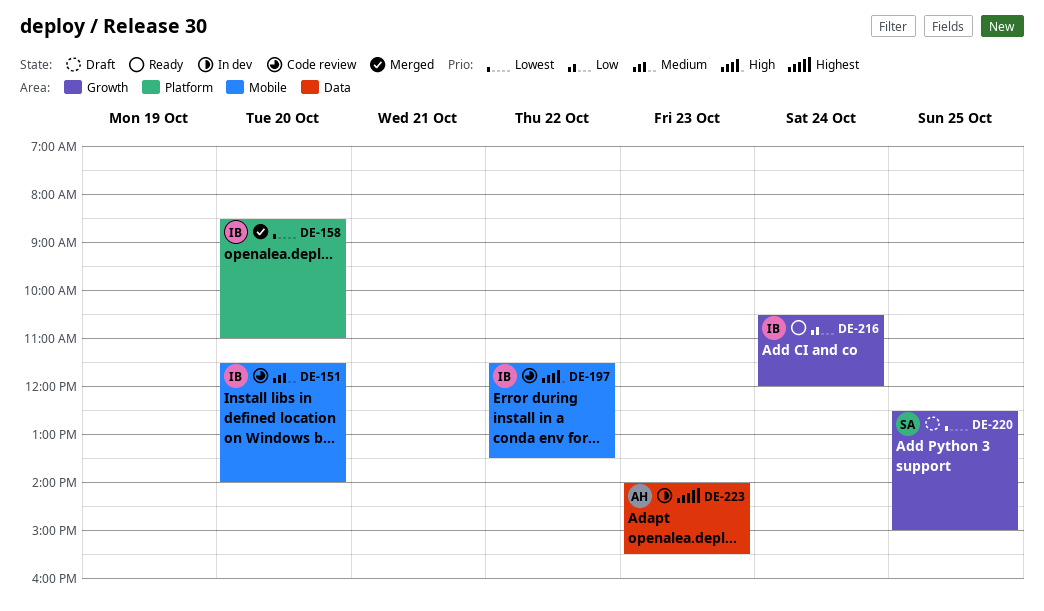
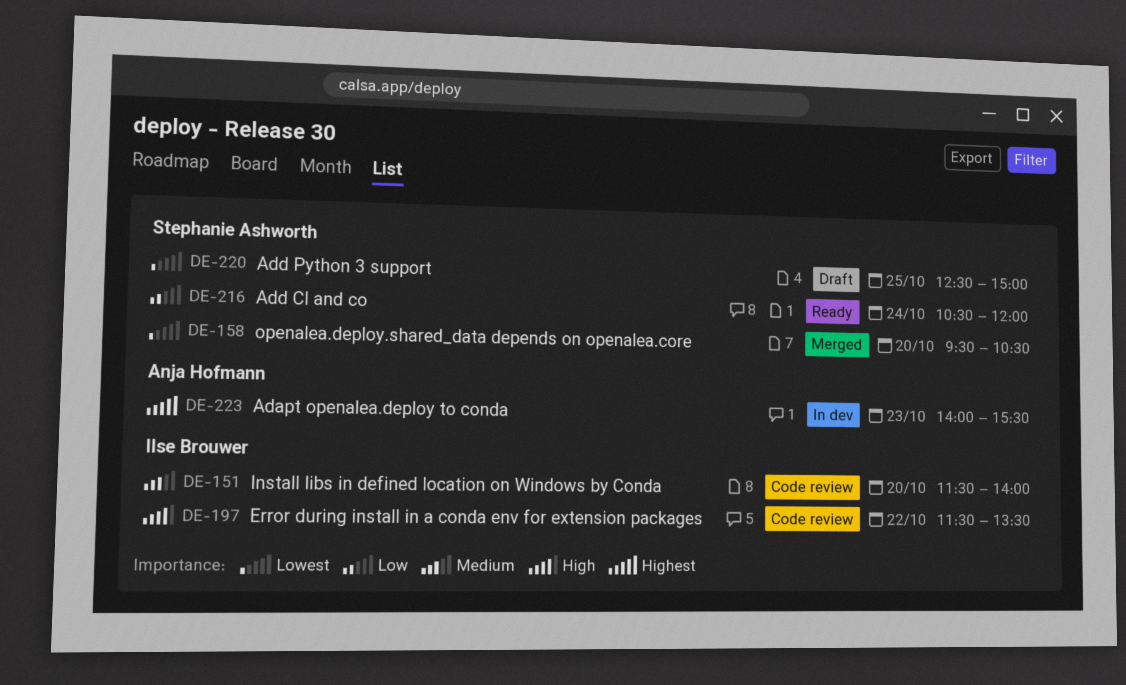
DE-158, owner: Ilse Brouwer -> Stephanie Ashworth
DE-158, begins: 08:30 -> 09:30
DE-158, ends: 11:00 -> 10:30
DE-216, owner: Ilse Brouwer -> Stephanie Ashworth

